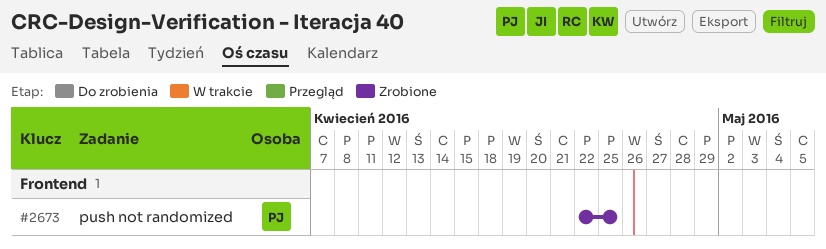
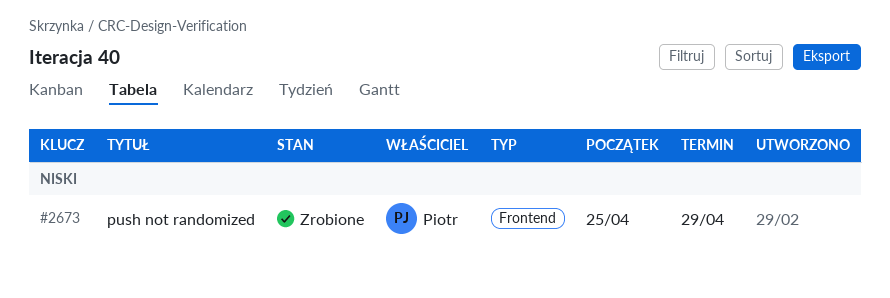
#2673, start: Apr 22 -> Apr 25
#2673, due: Apr 25 -> Apr 29

